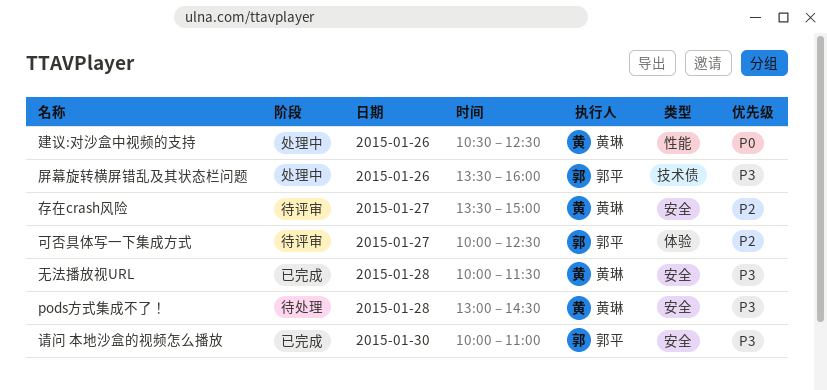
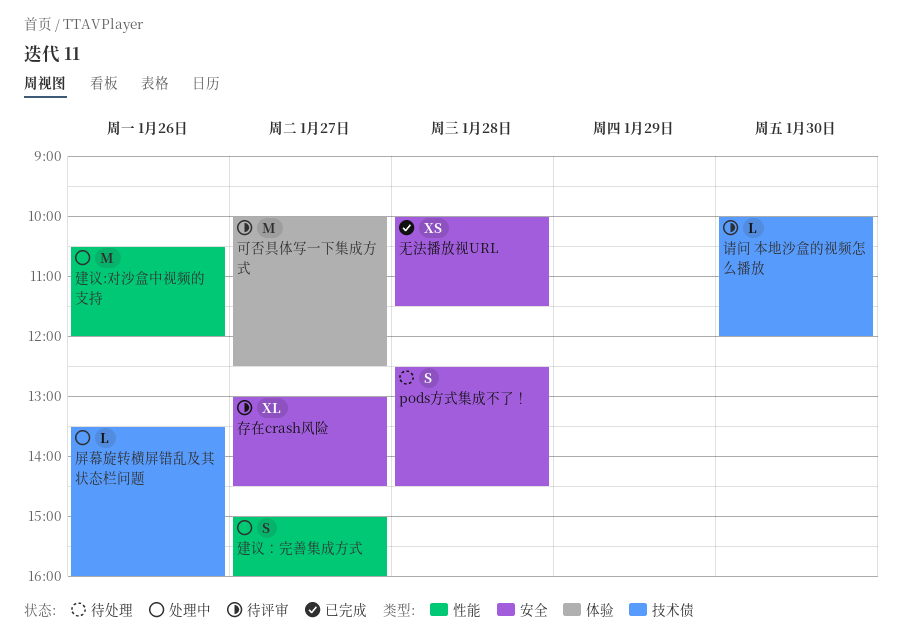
pods方式集成不了！, begins: 13:00 -> 12:30
存在crash风险, begins: 13:30 -> 13:00
存在crash风险, ends: 15:00 -> 14:30
建议:对沙盒中视频的支持, ends: 12:30 -> 12:00
建议：完善集成方式: none -> present
请问 本地沙盒的视频怎么播放, status: 已完成 -> 待评审
请问 本地沙盒的视频怎么播放, label: 安全 -> 技术债
请问 本地沙盒的视频怎么播放, ends: 11:00 -> 12:00

